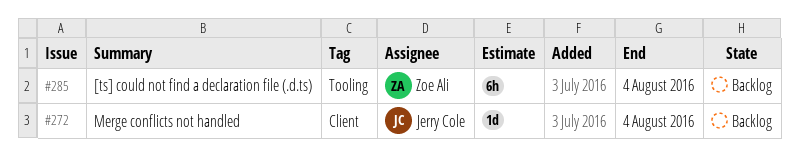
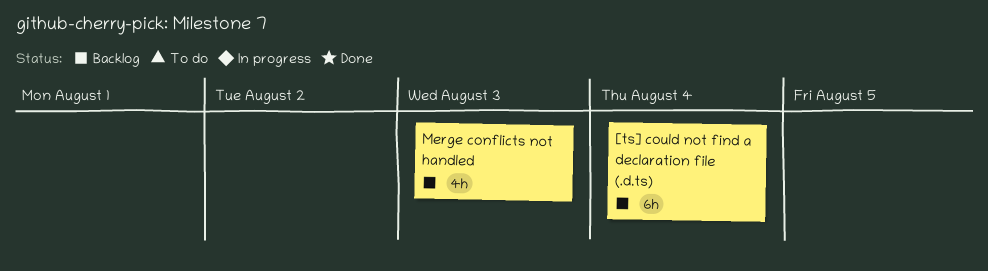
Merge conflicts not handled, estimate: 1d -> 4h
Merge conflicts not handled, due: Aug 4 -> Aug 3

